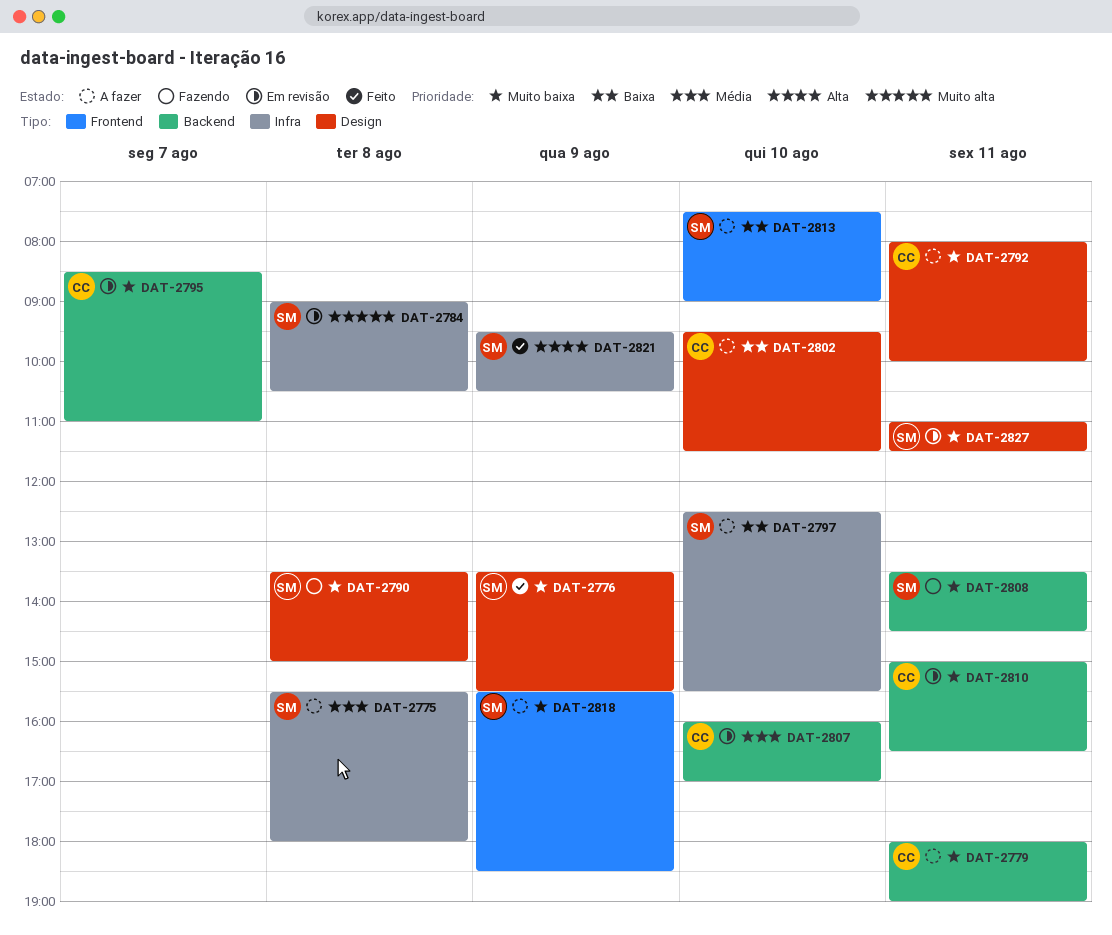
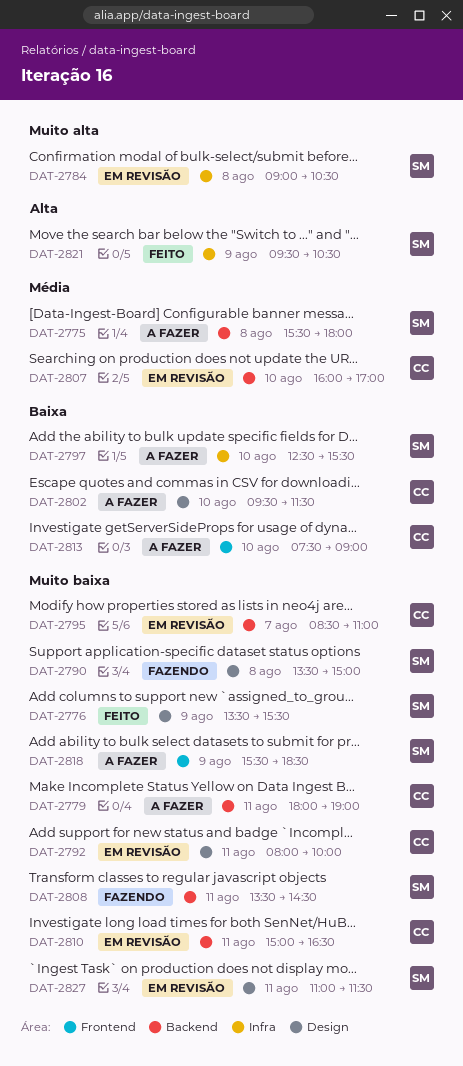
DAT-2775, label: Infra -> Backend
DAT-2792, status: A fazer -> Em revisão
DAT-2813, owner: SM -> CC

